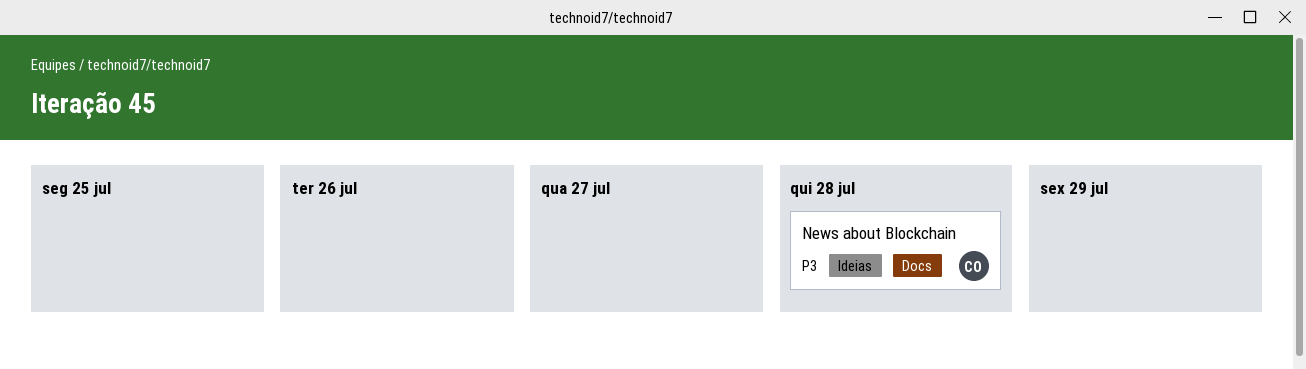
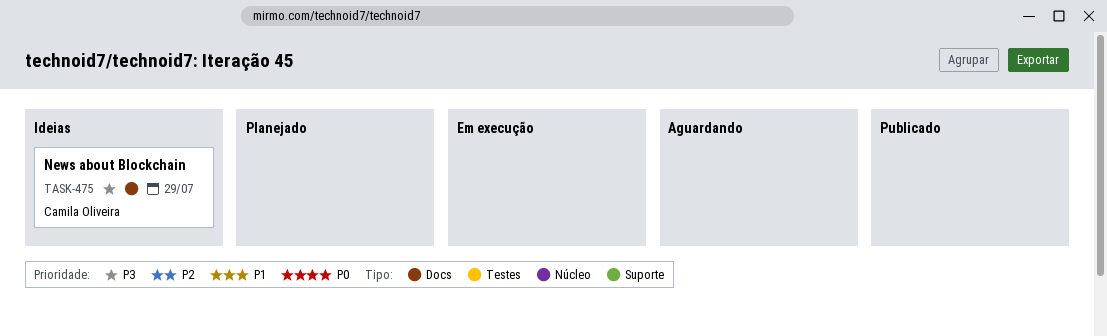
News about Blockchain, due: Jul 28 -> Jul 29

